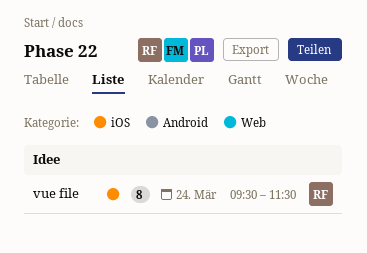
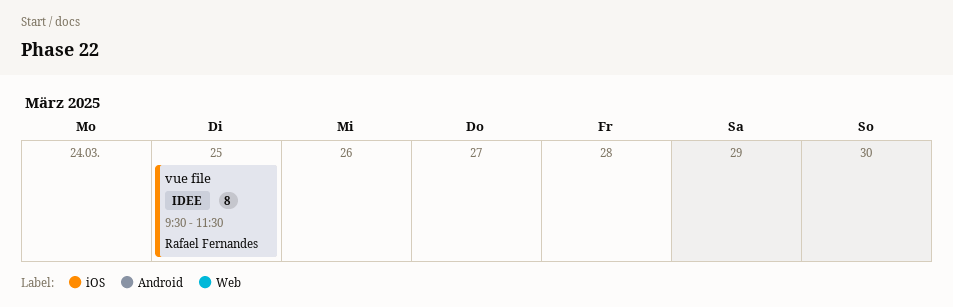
vue file, day: Mar 24 -> Mar 25

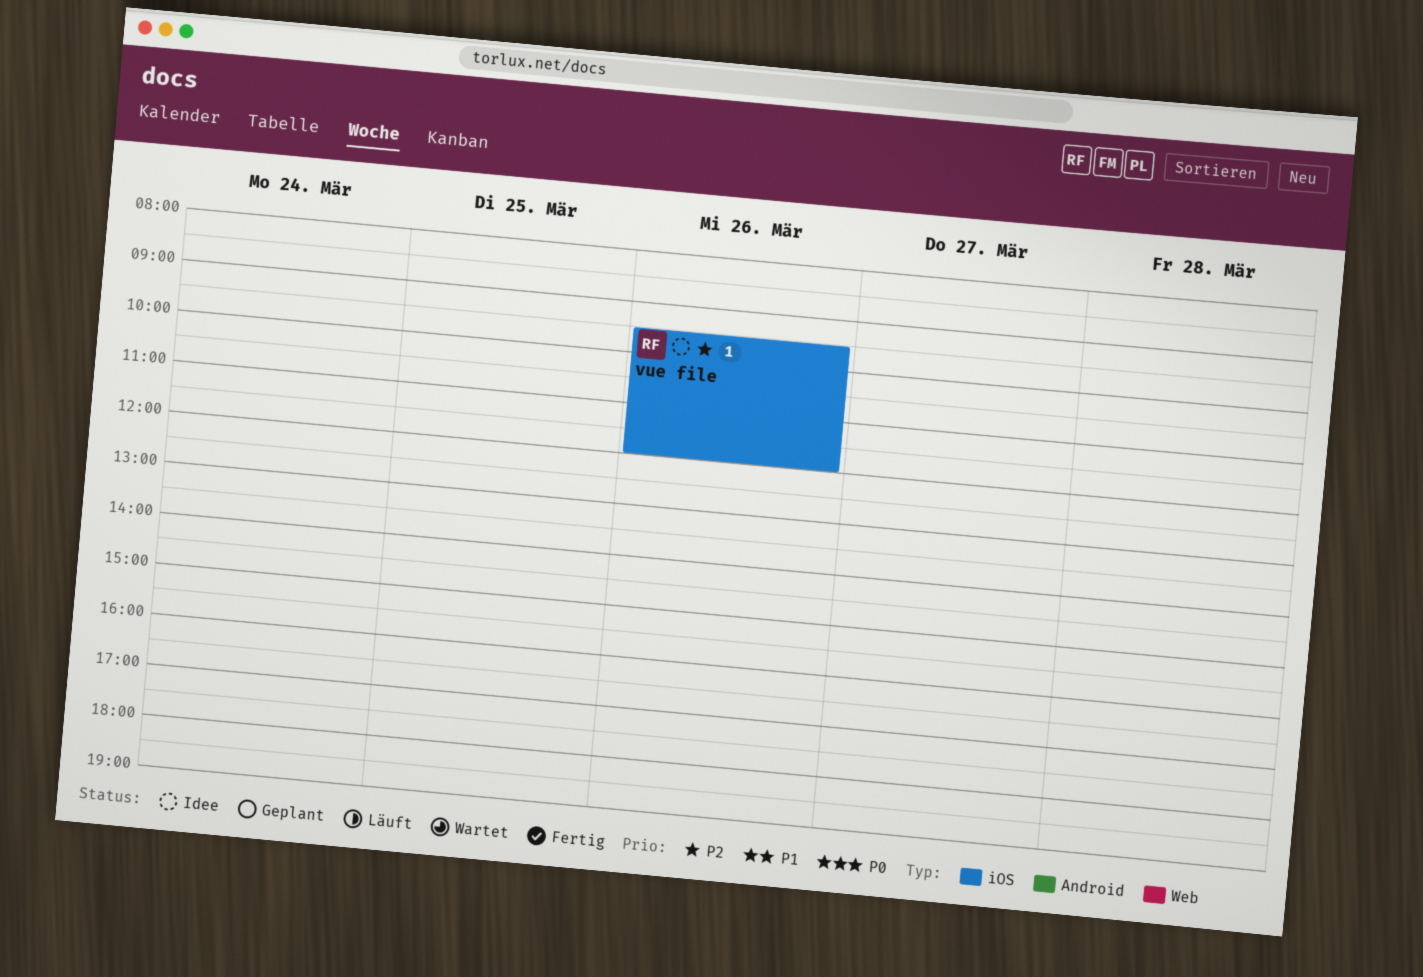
vue file, estimate: 8 -> 1
vue file, day: Mar 25 -> Mar 26
vue file, ends: 11:30 -> 12:00

